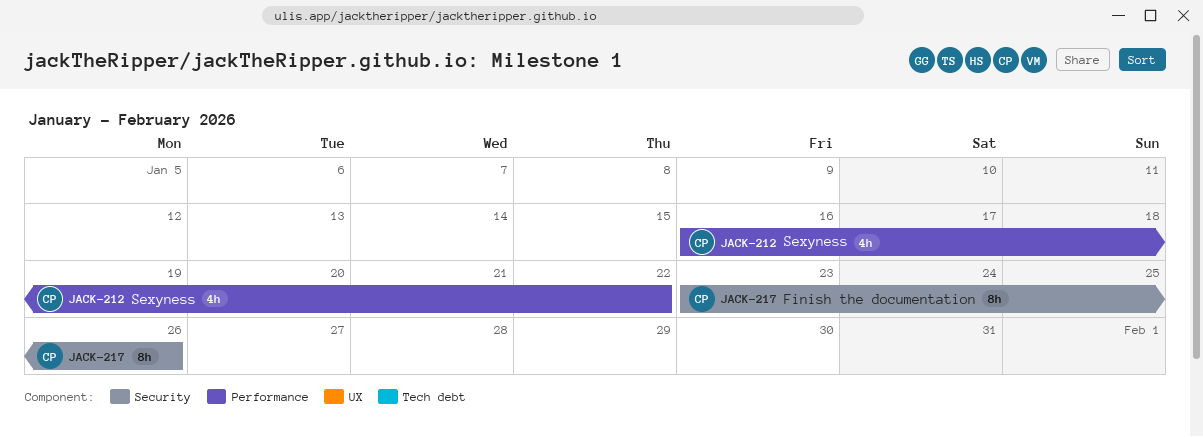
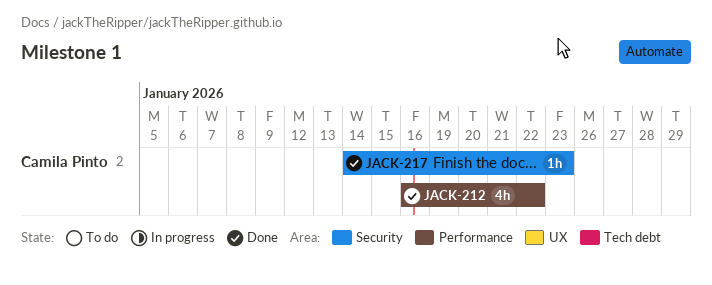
JACK-217, estimate: 8h -> 1h
JACK-217, start: Jan 23 -> Jan 14
JACK-217, due: Jan 26 -> Jan 23

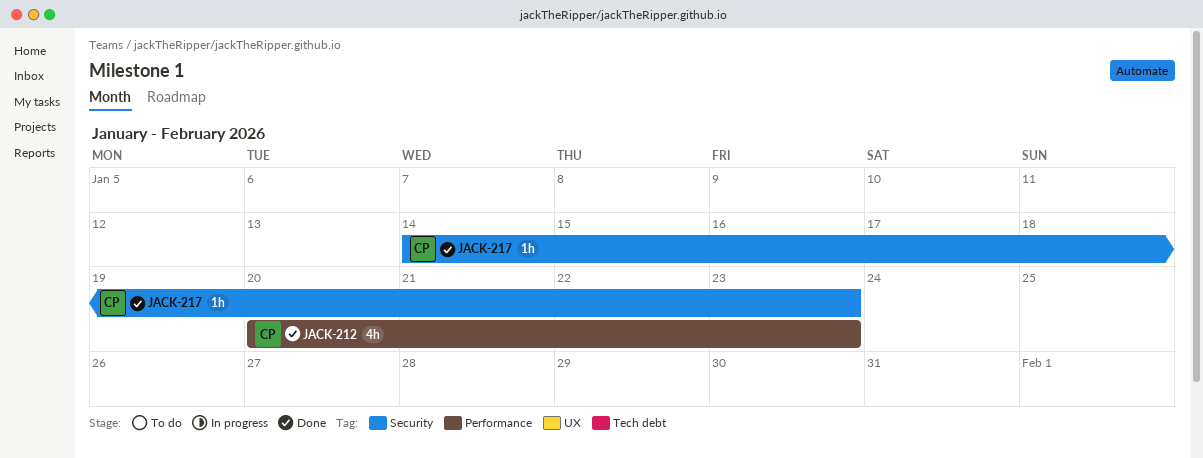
JACK-212, start: Jan 16 -> Jan 20
JACK-212, due: Jan 22 -> Jan 23

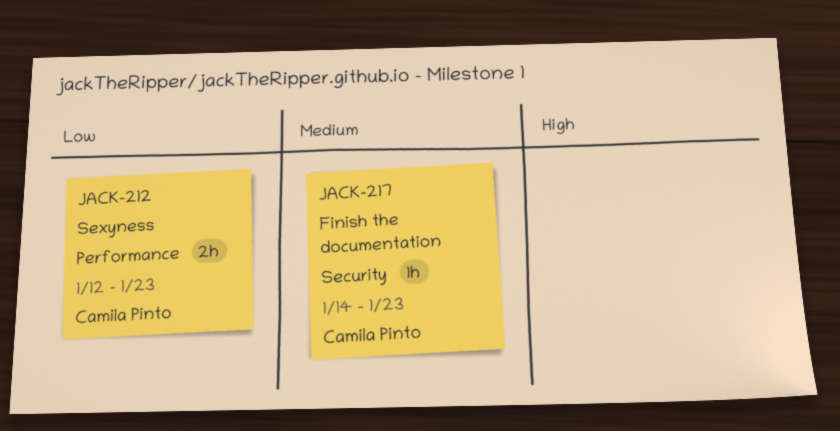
JACK-212, estimate: 4h -> 2h
JACK-212, start: Jan 20 -> Jan 12

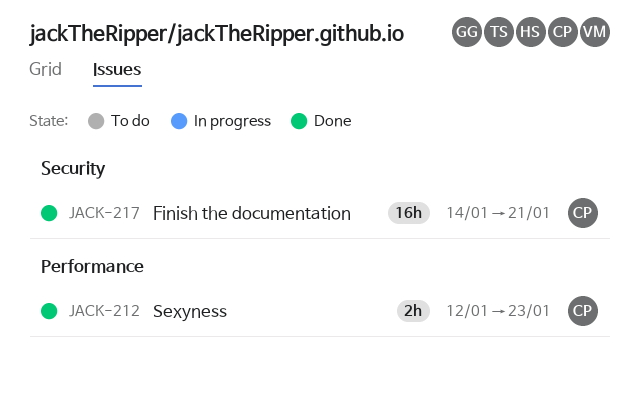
JACK-217, estimate: 1h -> 16h
JACK-217, due: Jan 23 -> Jan 21

